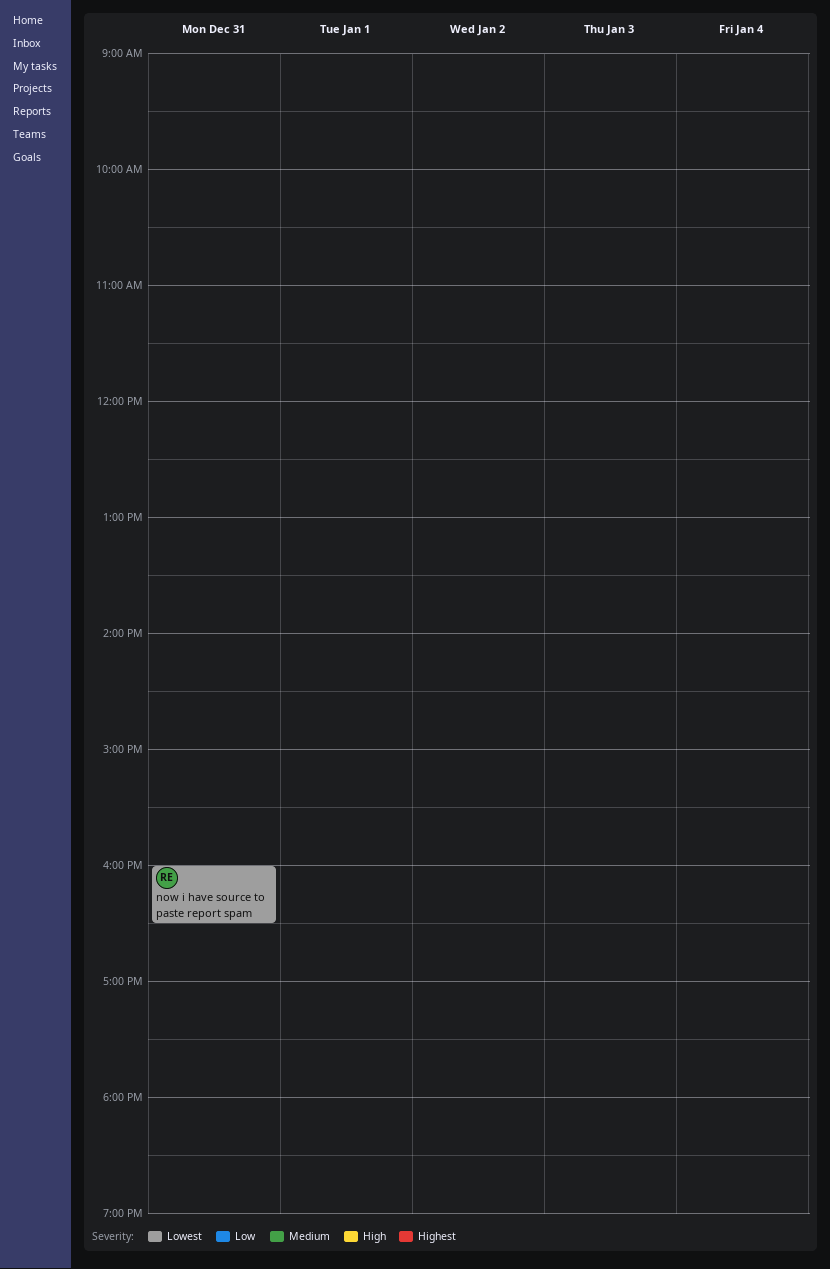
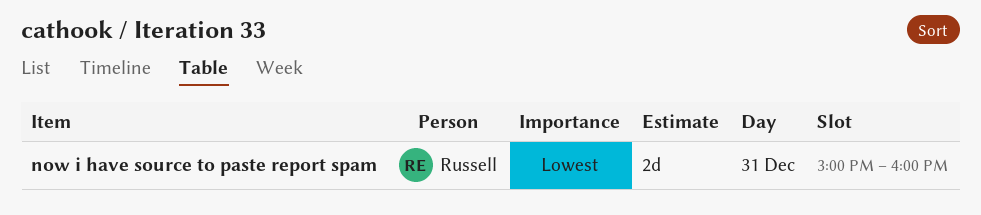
now i have source to paste report spam, begins: 16:00 -> 15:00
now i have source to paste report spam, ends: 16:30 -> 16:00

